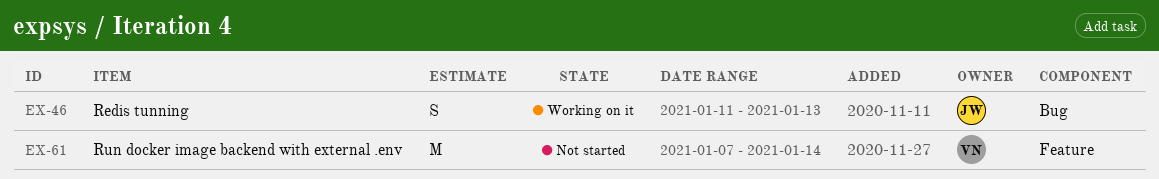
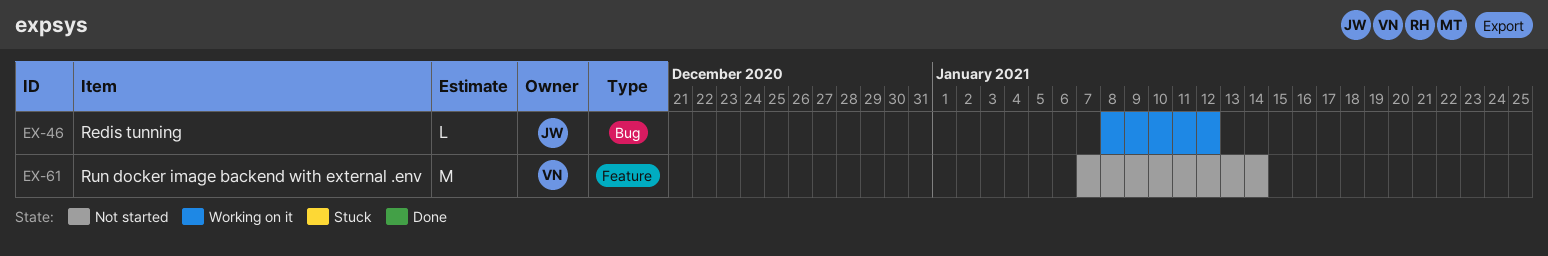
EX-46, estimate: S -> L
EX-46, start: Jan 11 -> Jan 8
EX-46, due: Jan 13 -> Jan 12

